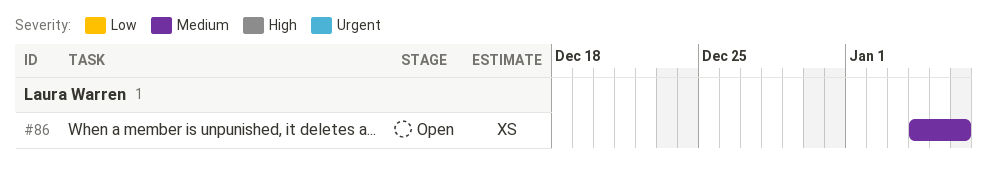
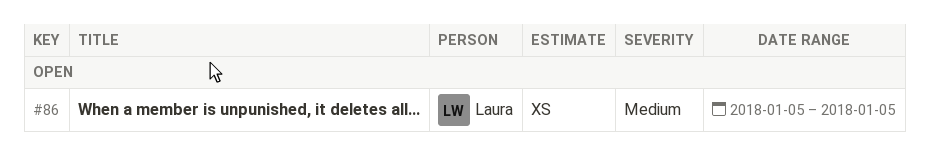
#86, start: Jan 4 -> Jan 5
#86, due: Jan 6 -> Jan 5

